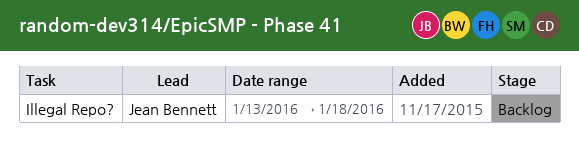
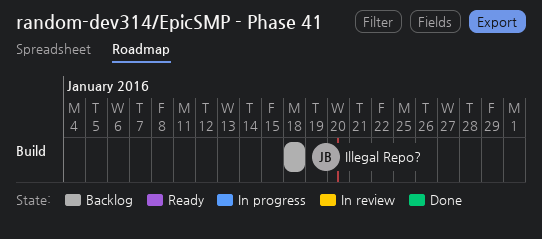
Illegal Repo?, start: Jan 13 -> Jan 18

